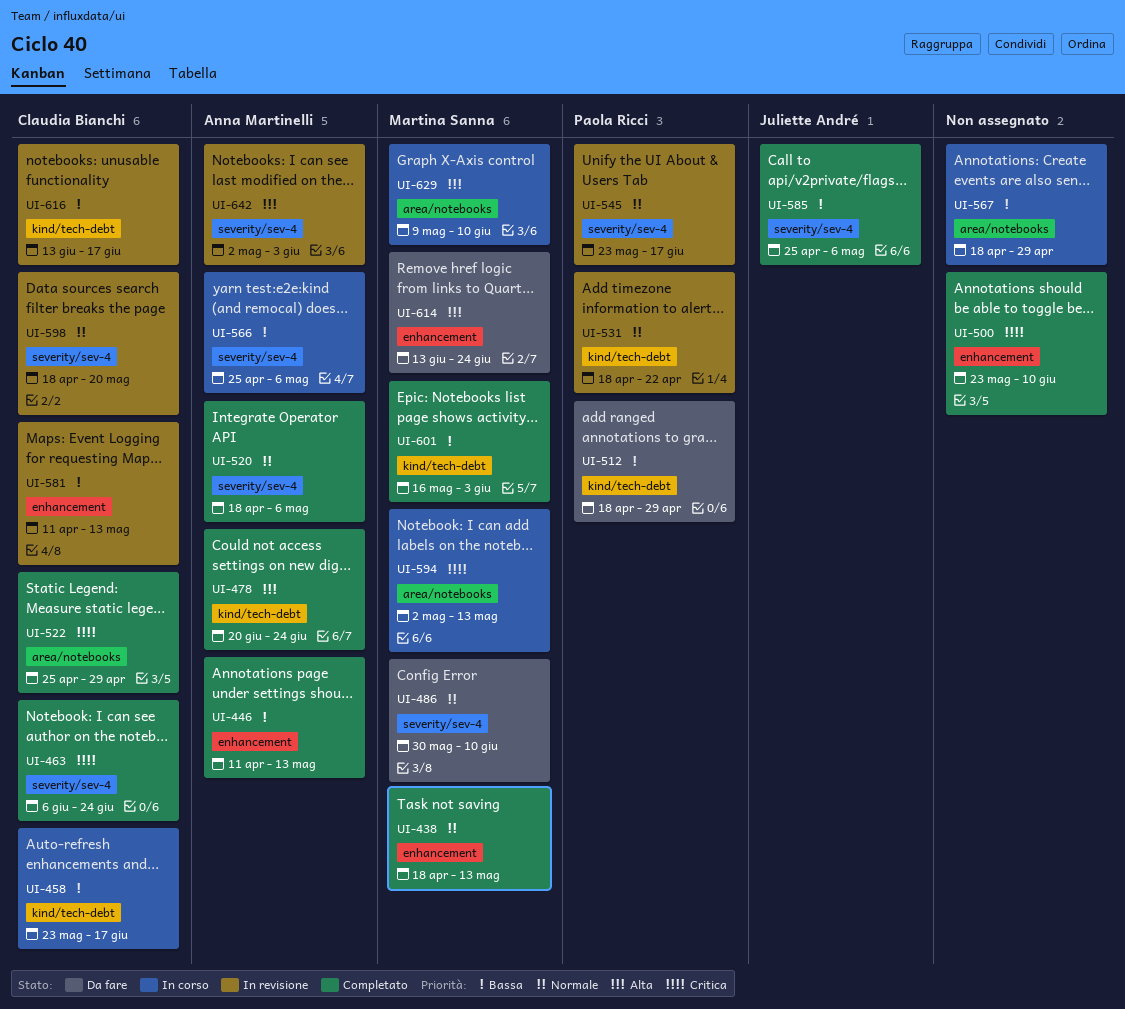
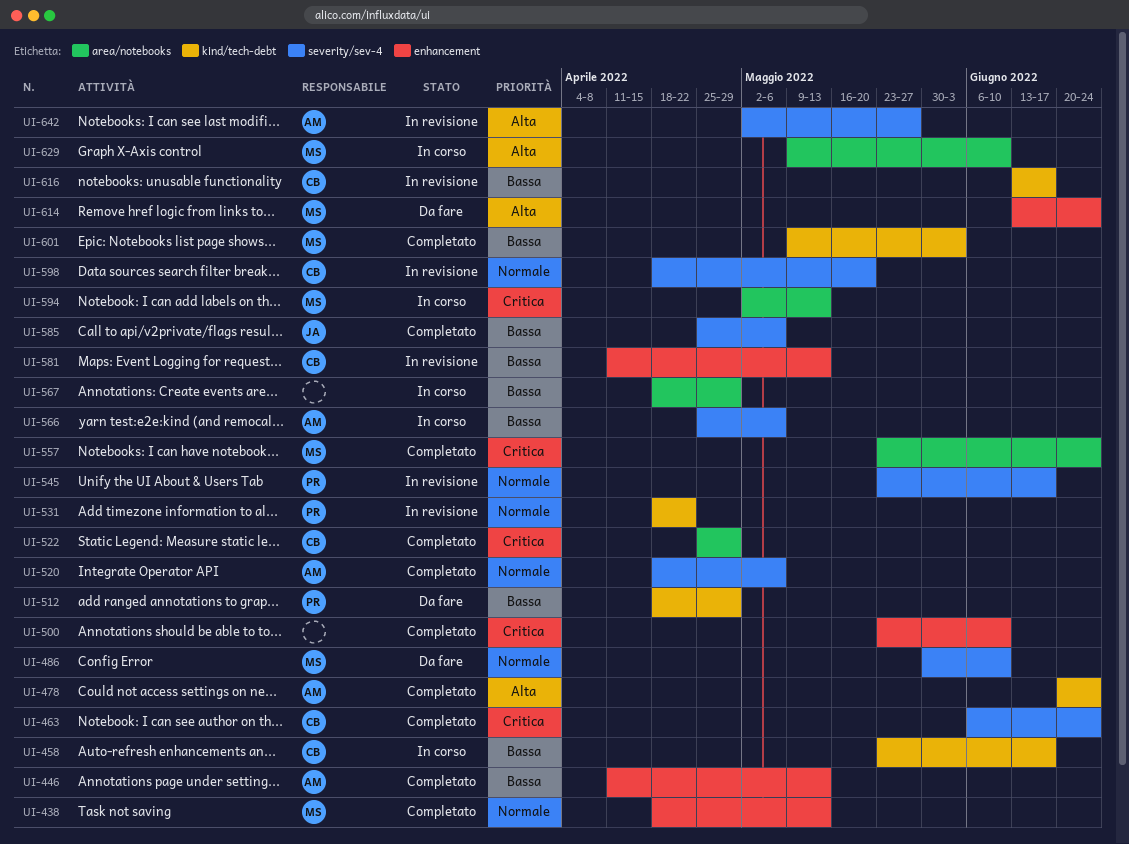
UI-557: none -> present
UI-601, start: May 16 -> May 9
UI-642, due: Jun 3 -> May 27

